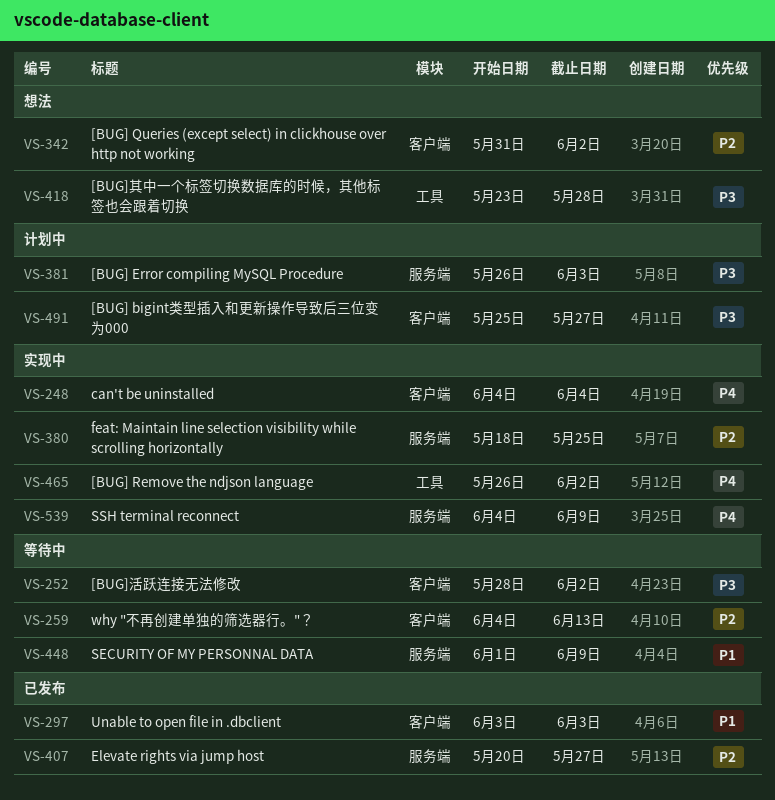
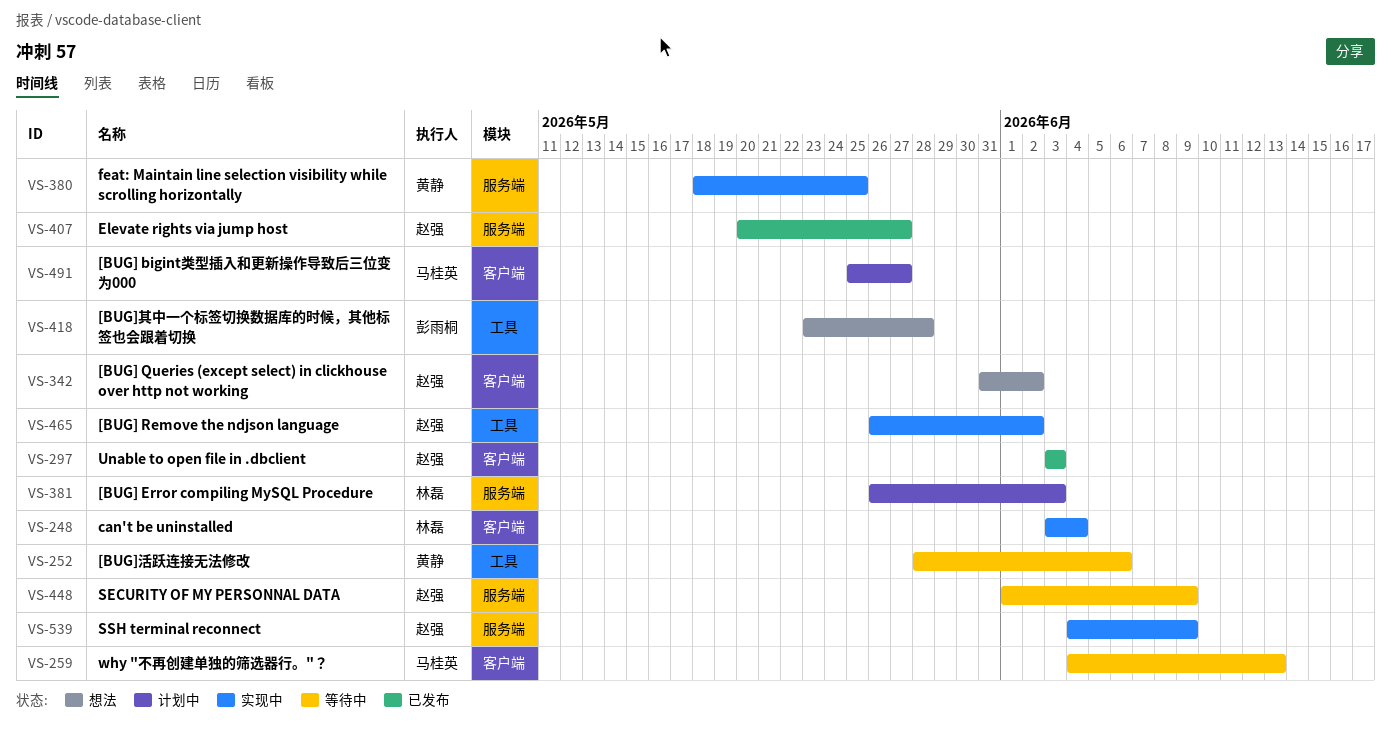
VS-248, start: Jun 4 -> Jun 3
VS-252, label: 客户端 -> 工具
VS-252, due: Jun 2 -> Jun 6

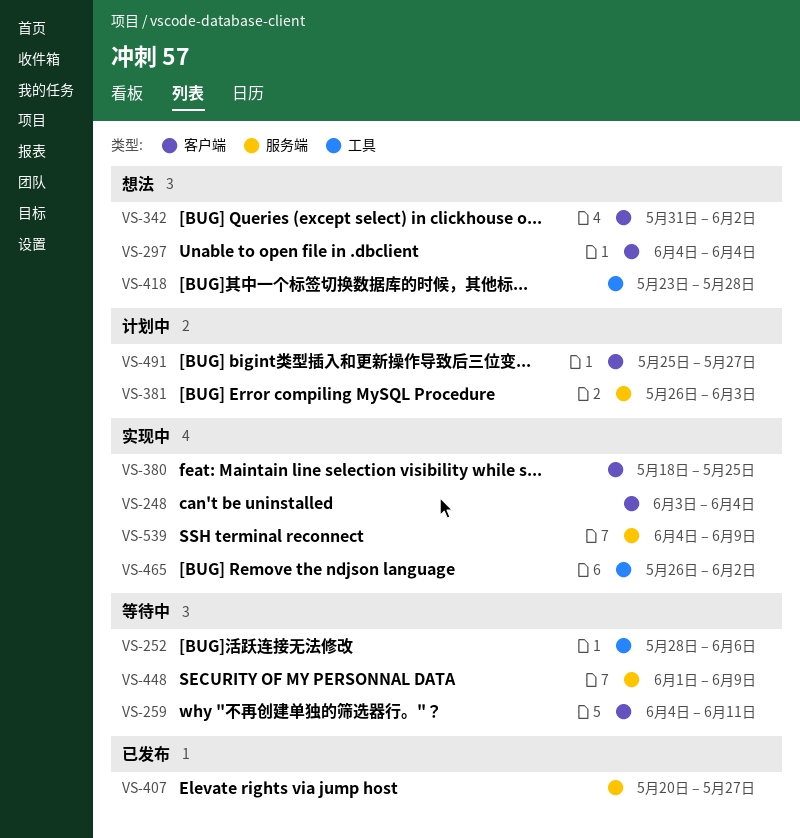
VS-259, due: Jun 13 -> Jun 11
VS-297, status: 已发布 -> 想法
VS-297, start: Jun 3 -> Jun 4
VS-297, due: Jun 3 -> Jun 4
VS-380, label: 服务端 -> 客户端

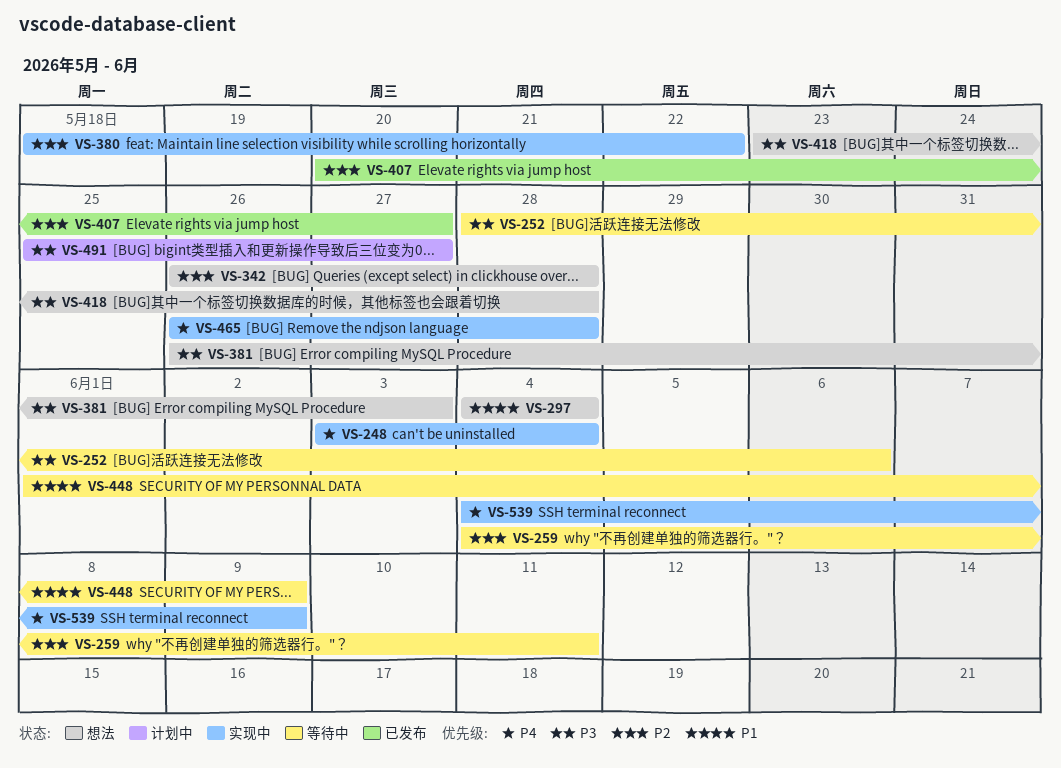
VS-342, start: May 31 -> May 26
VS-342, due: Jun 2 -> May 28
VS-380, due: May 25 -> May 22
VS-381, status: 计划中 -> 想法
VS-465, due: Jun 2 -> May 28

